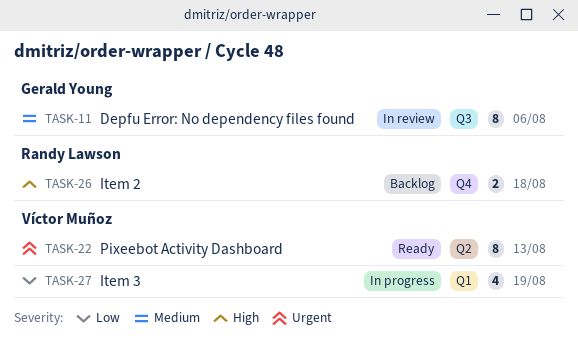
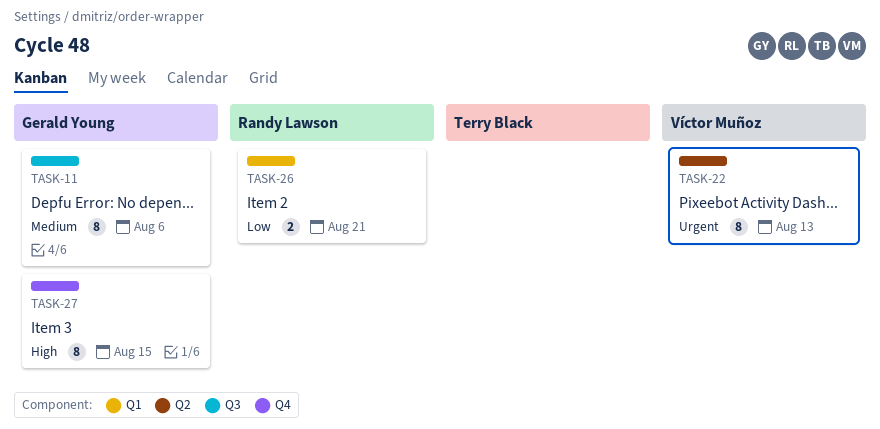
TASK-26, priority: High -> Low
TASK-26, label: Q4 -> Q1
TASK-26, due: Aug 18 -> Aug 21
TASK-27, owner: Víctor Muñoz -> Gerald Young
TASK-27, priority: Low -> High
TASK-27, label: Q1 -> Q4
TASK-27, estimate: 4 -> 8
TASK-27, due: Aug 19 -> Aug 15

